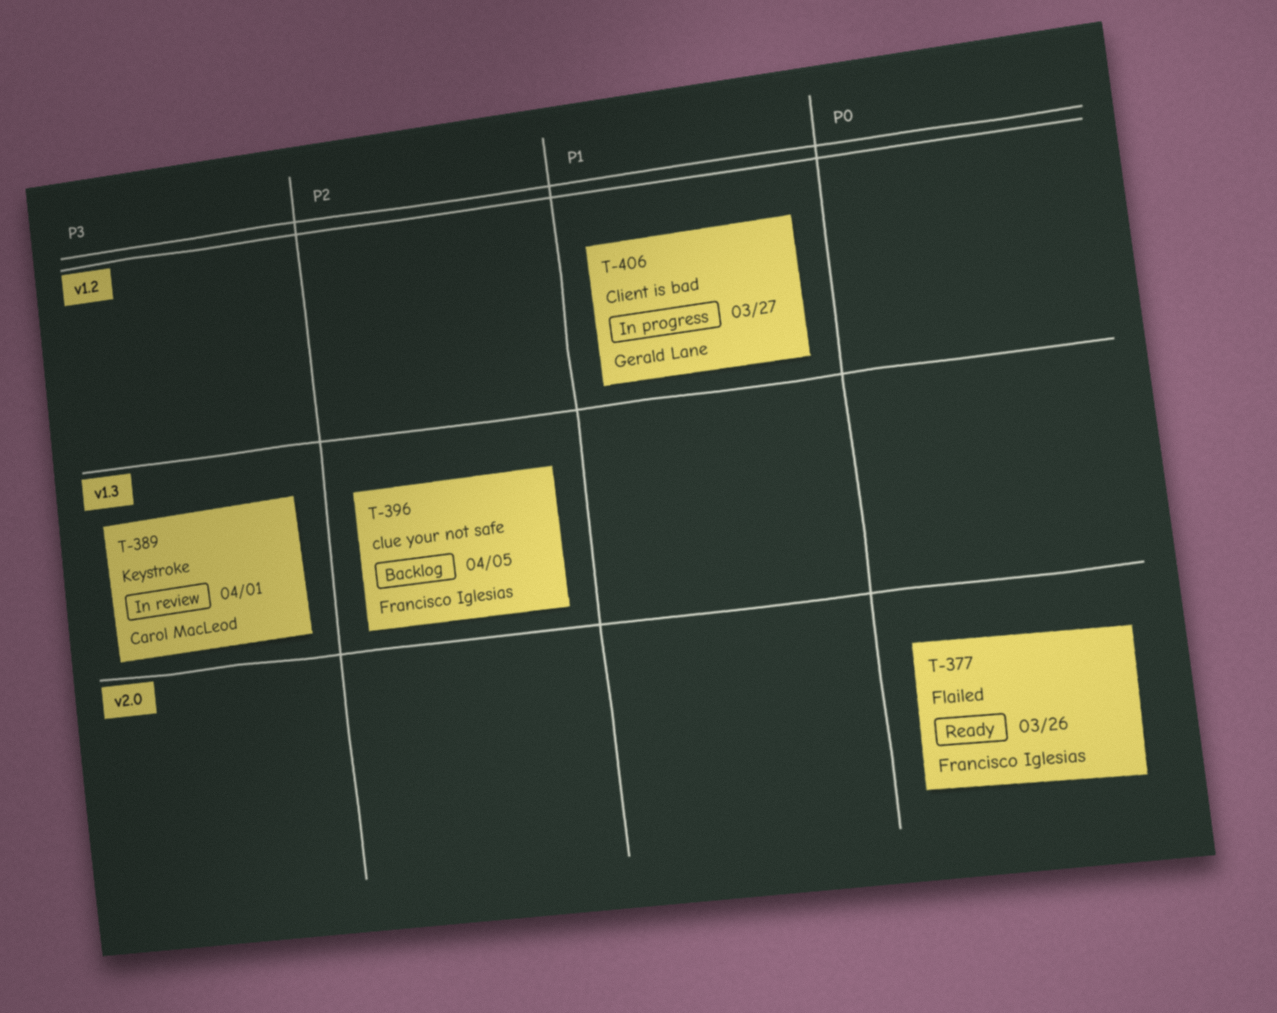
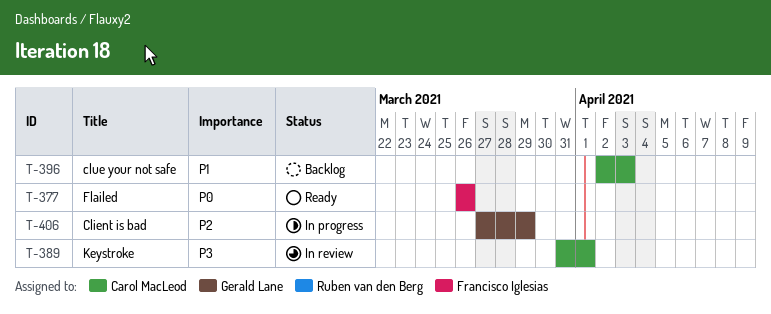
T-396, owner: Francisco Iglesias -> Carol MacLeod
T-396, priority: P2 -> P1
T-396, due: Apr 5 -> Apr 3
T-406, priority: P1 -> P2
T-406, due: Mar 27 -> Mar 29

